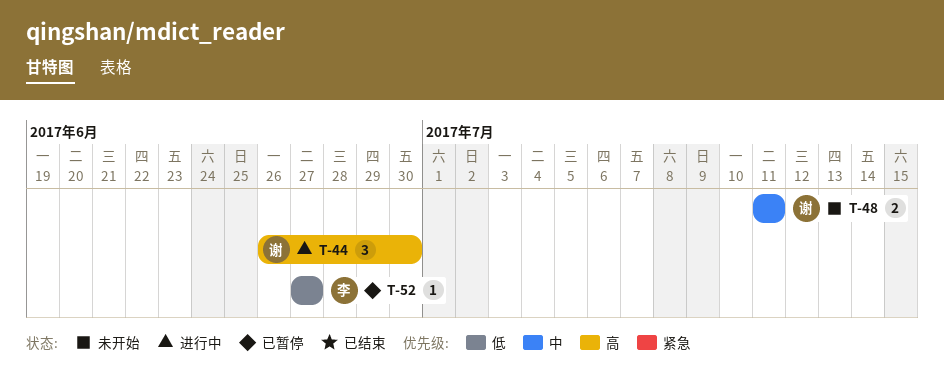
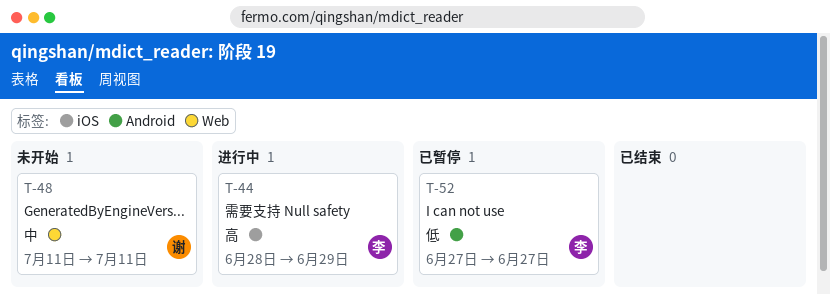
T-44, owner: 谢 -> 李
T-44, start: Jun 26 -> Jun 28
T-44, due: Jun 30 -> Jun 29

